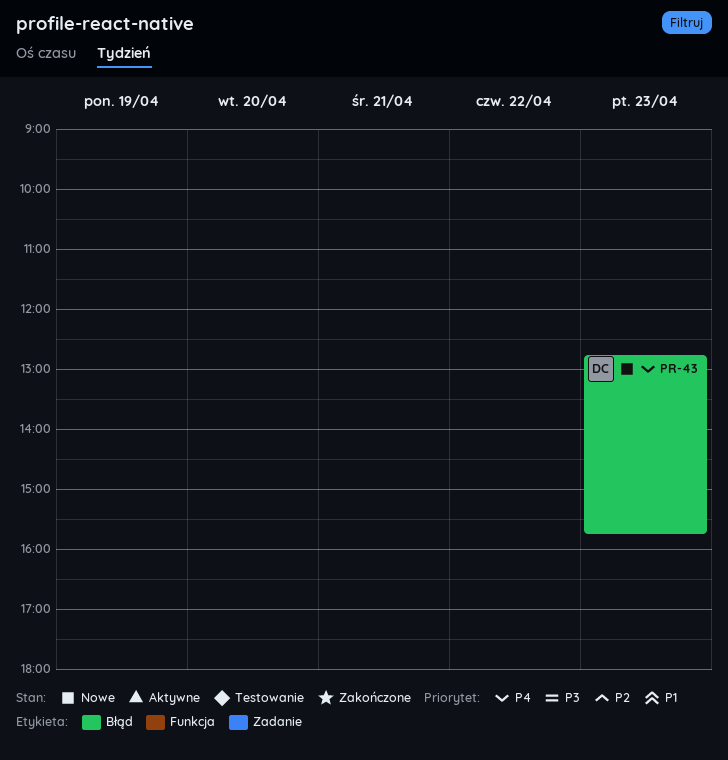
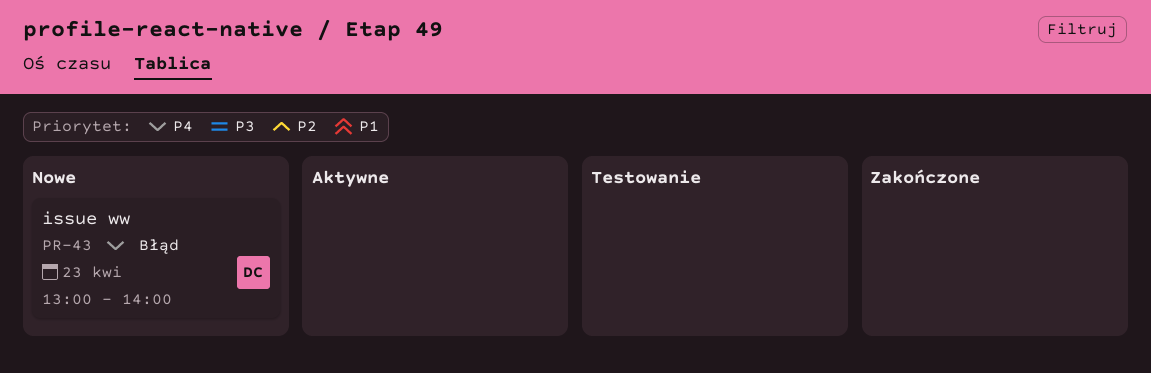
PR-43, begins: 12:45 -> 13:00
PR-43, ends: 15:45 -> 14:00

